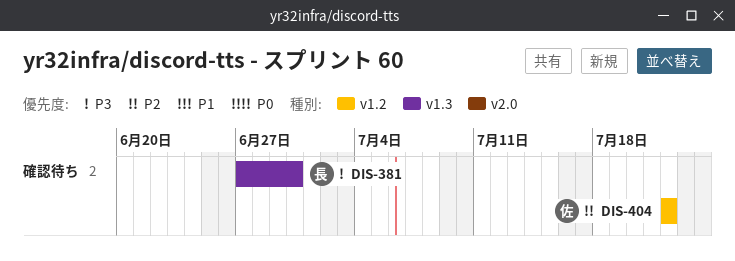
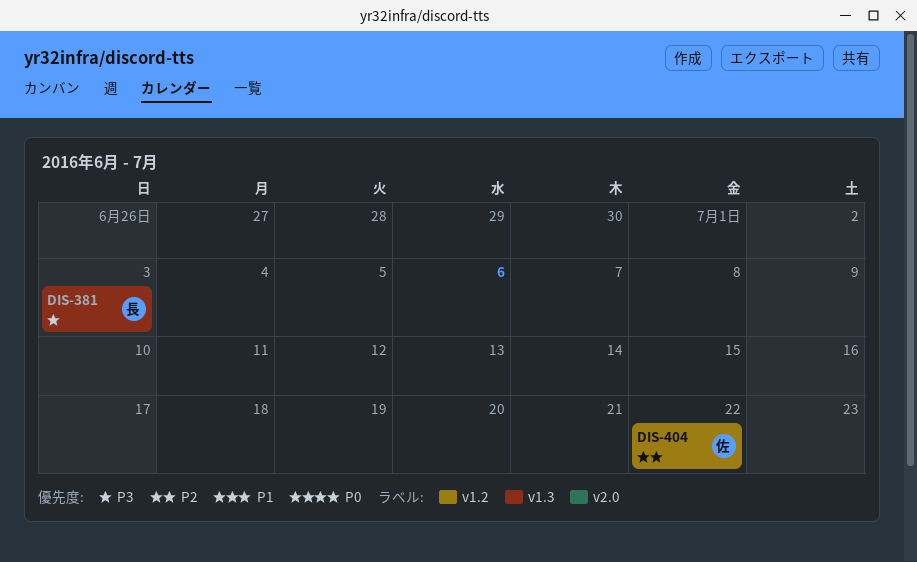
DIS-381, due: Jun 30 -> Jul 3

